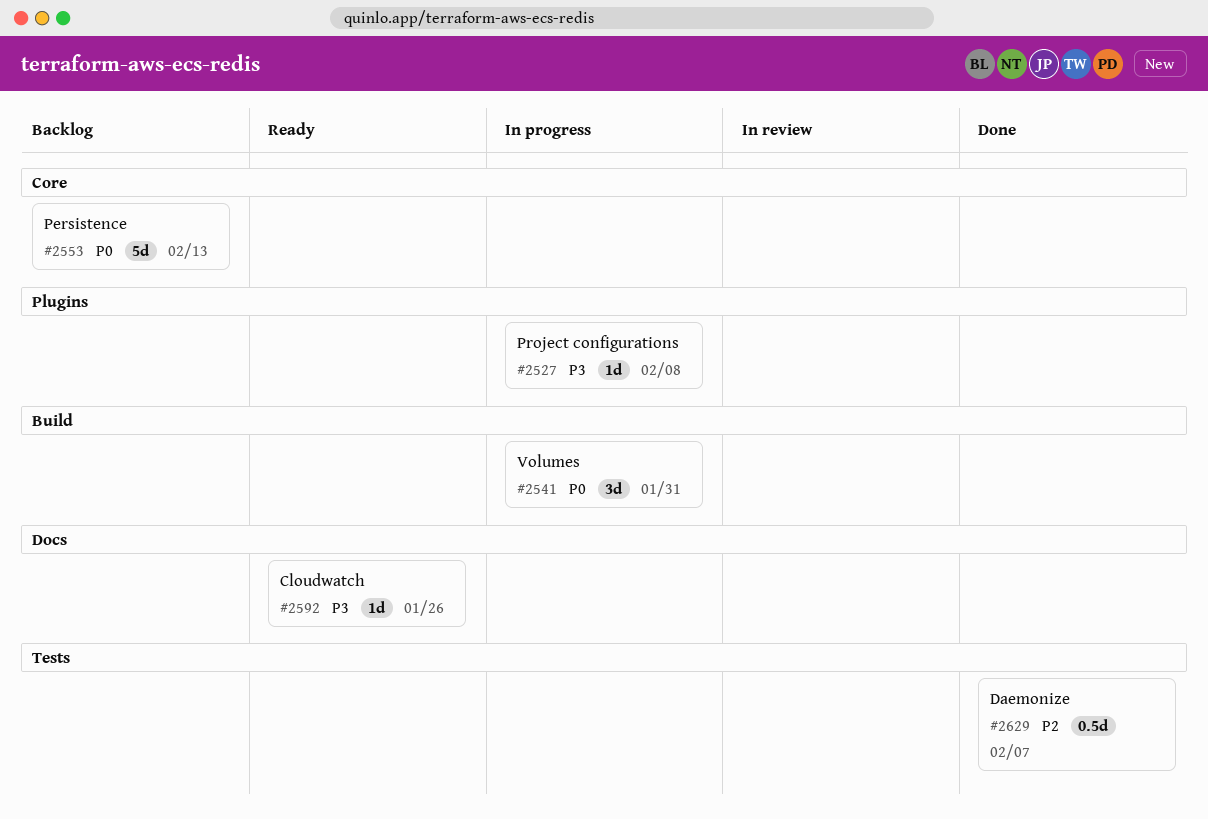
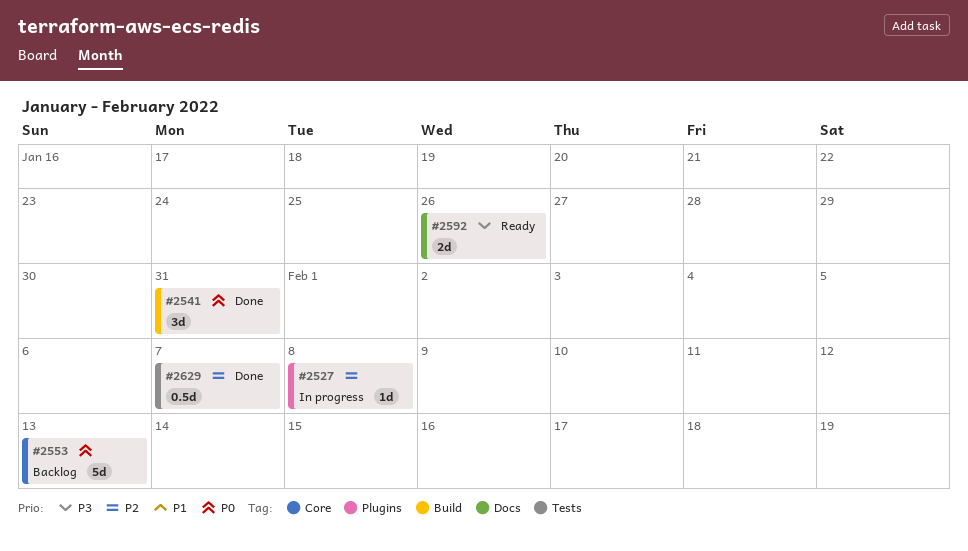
#2527, priority: P3 -> P2
#2541, status: In progress -> Done
#2592, estimate: 1d -> 2d

